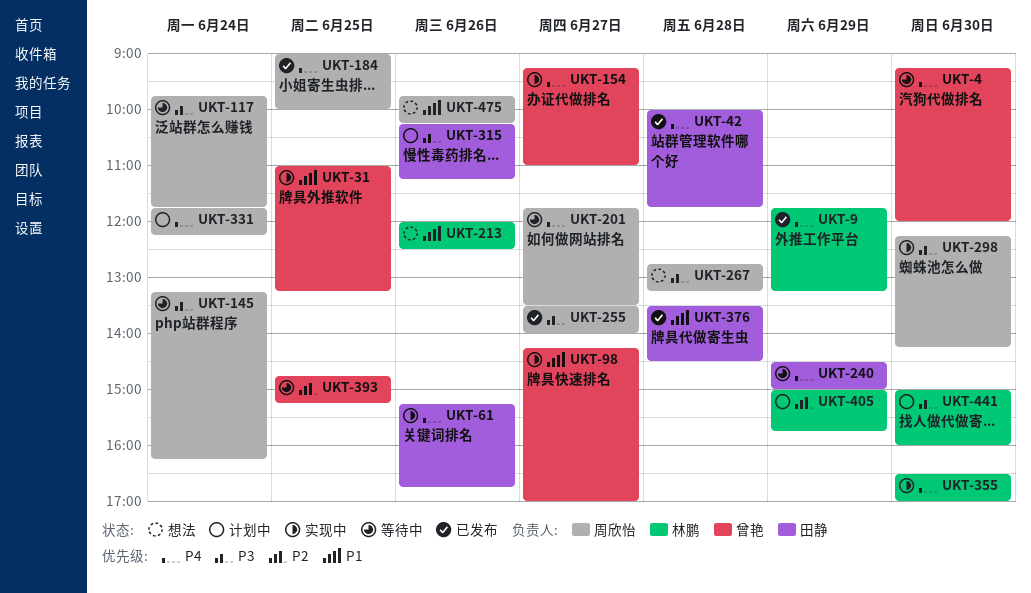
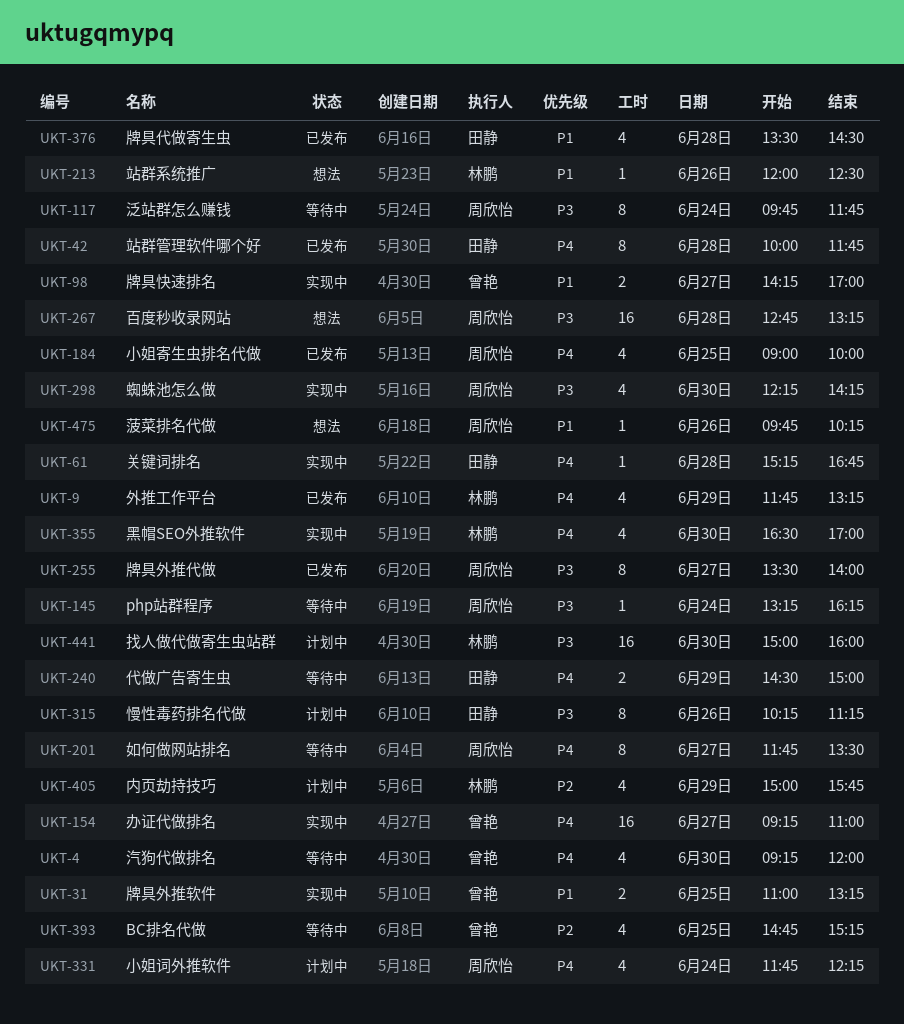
UKT-61, day: Jun 26 -> Jun 28

